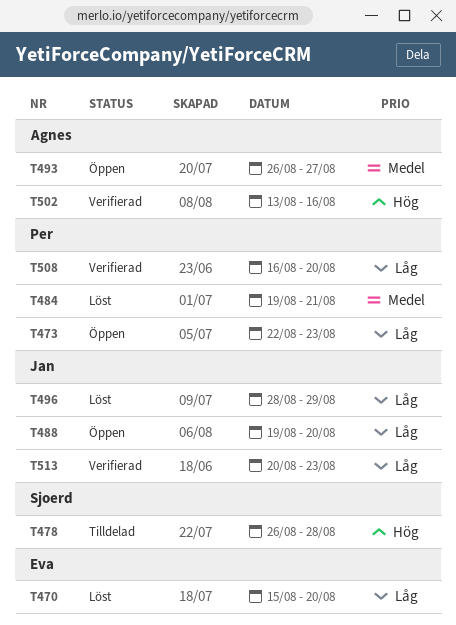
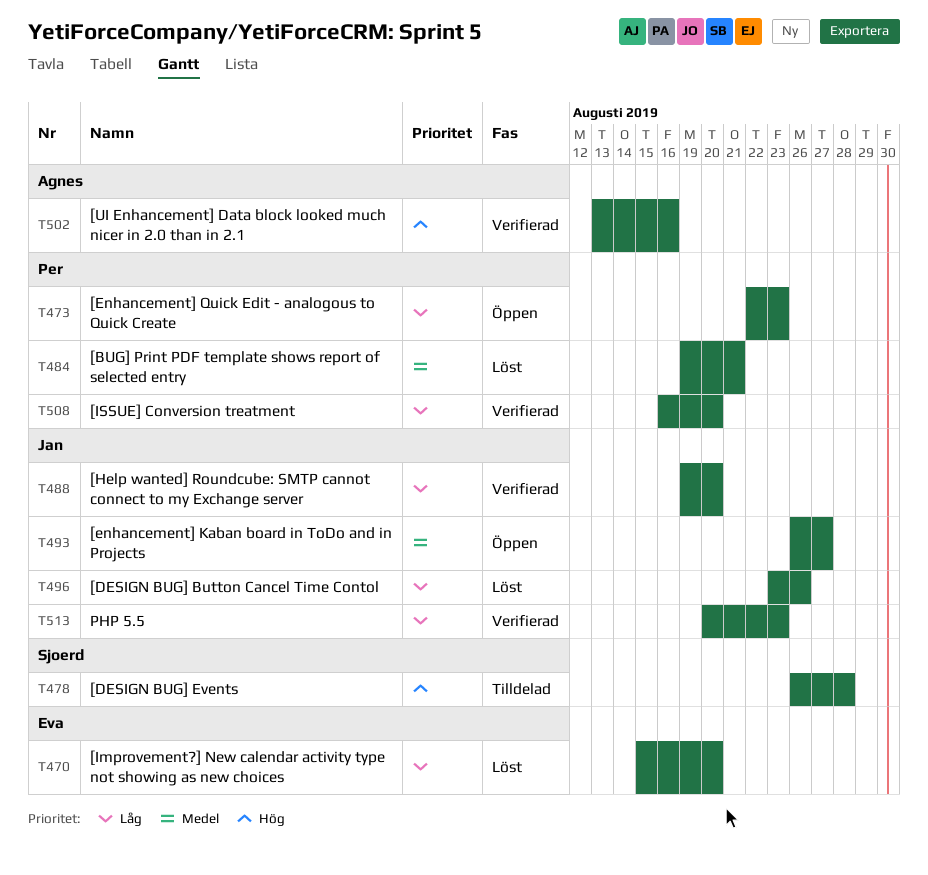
T488, status: Öppen -> Verifierad
T493, owner: Agnes -> Jan
T496, start: Aug 28 -> Aug 23
T496, due: Aug 29 -> Aug 26

